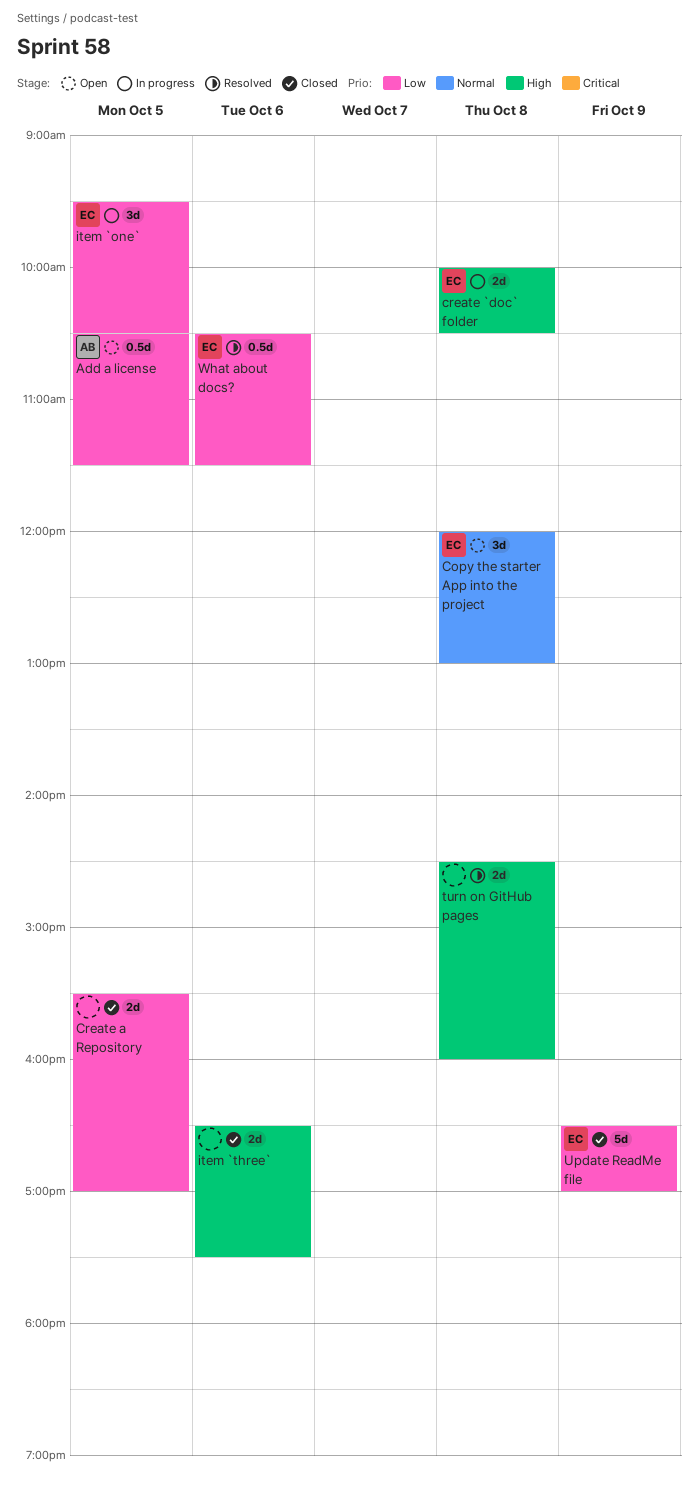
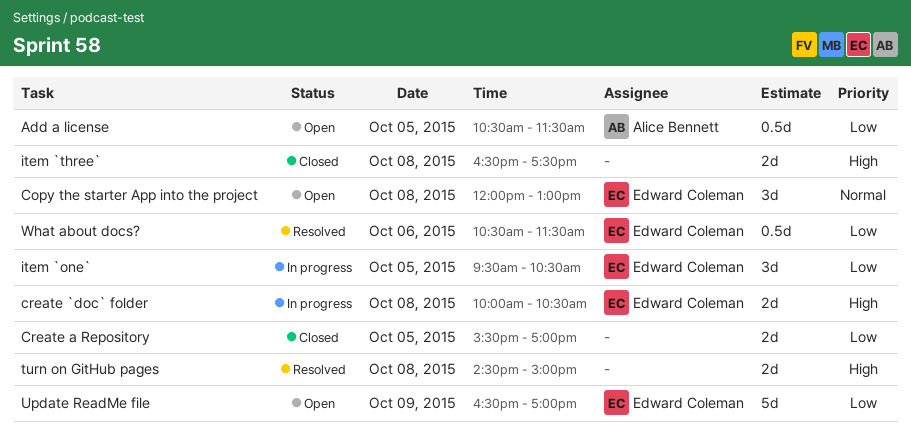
item `three`, day: Oct 6 -> Oct 8
turn on GitHub pages, ends: 16:00 -> 15:00
Update ReadMe file, status: Closed -> Open

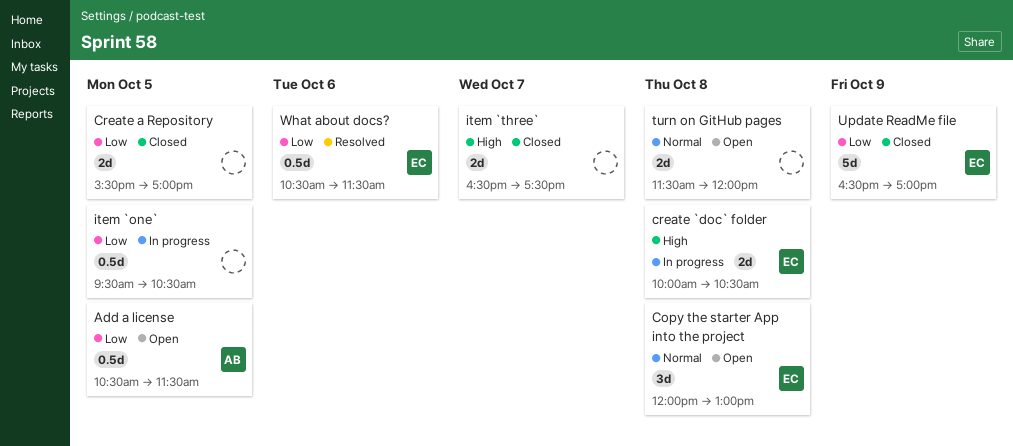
item `one`, owner: Edward Coleman -> none
item `one`, estimate: 3d -> 0.5d
item `three`, day: Oct 8 -> Oct 7
turn on GitHub pages, status: Resolved -> Open
turn on GitHub pages, priority: High -> Normal
turn on GitHub pages, begins: 14:30 -> 11:30
turn on GitHub pages, ends: 15:00 -> 12:00
Update ReadMe file, status: Open -> Closed

